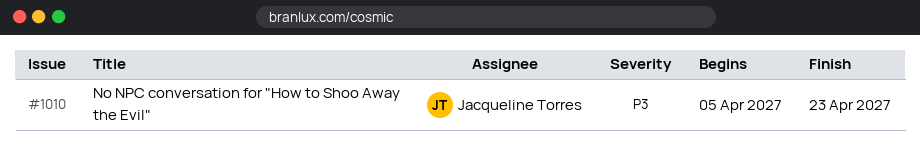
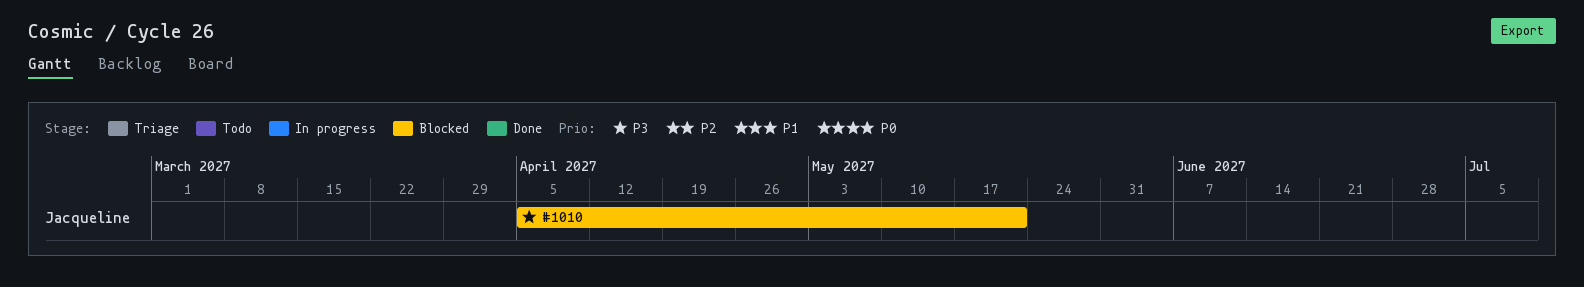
#1010, due: Apr 23 -> May 21

